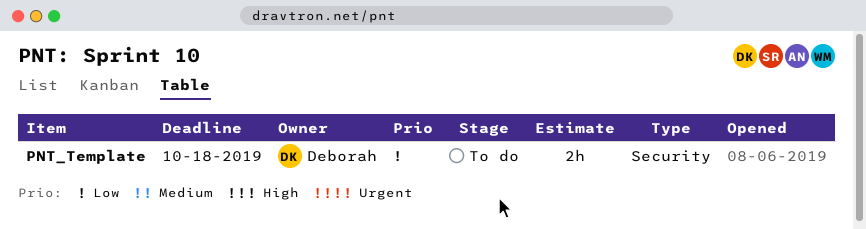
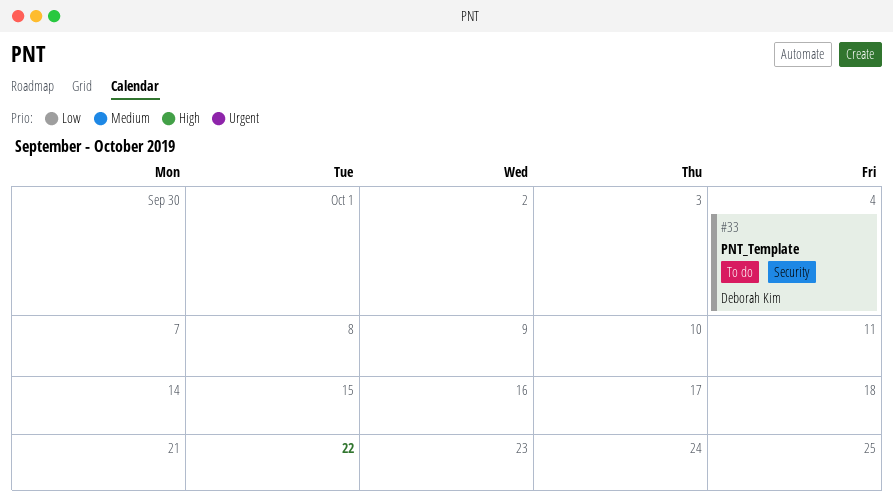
PNT_Template, due: Oct 18 -> Oct 4

